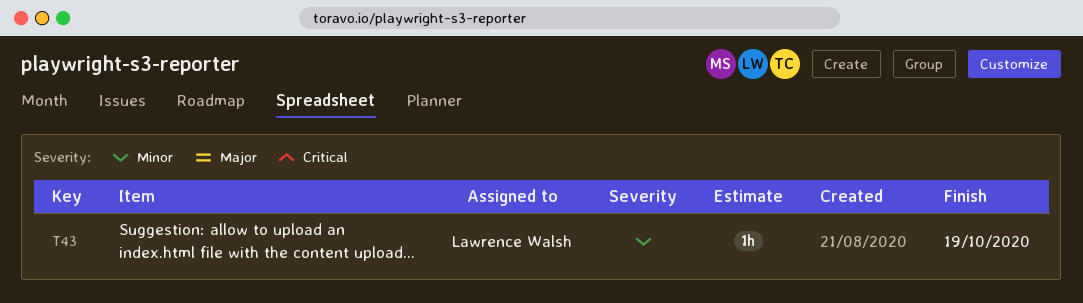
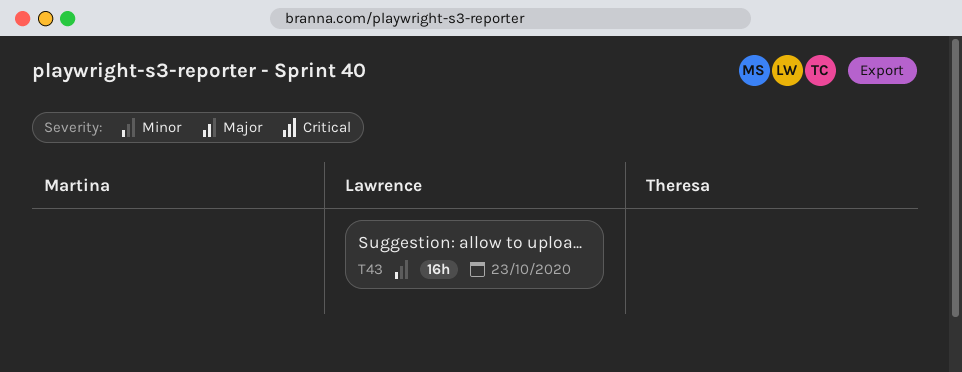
T43, estimate: 1h -> 16h
T43, due: Oct 19 -> Oct 23

